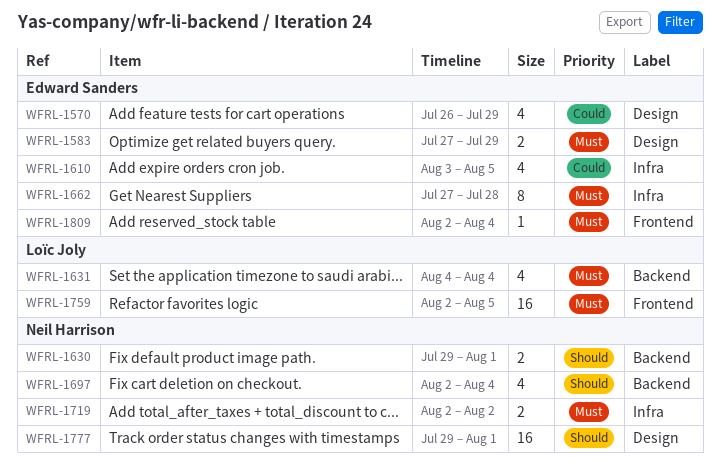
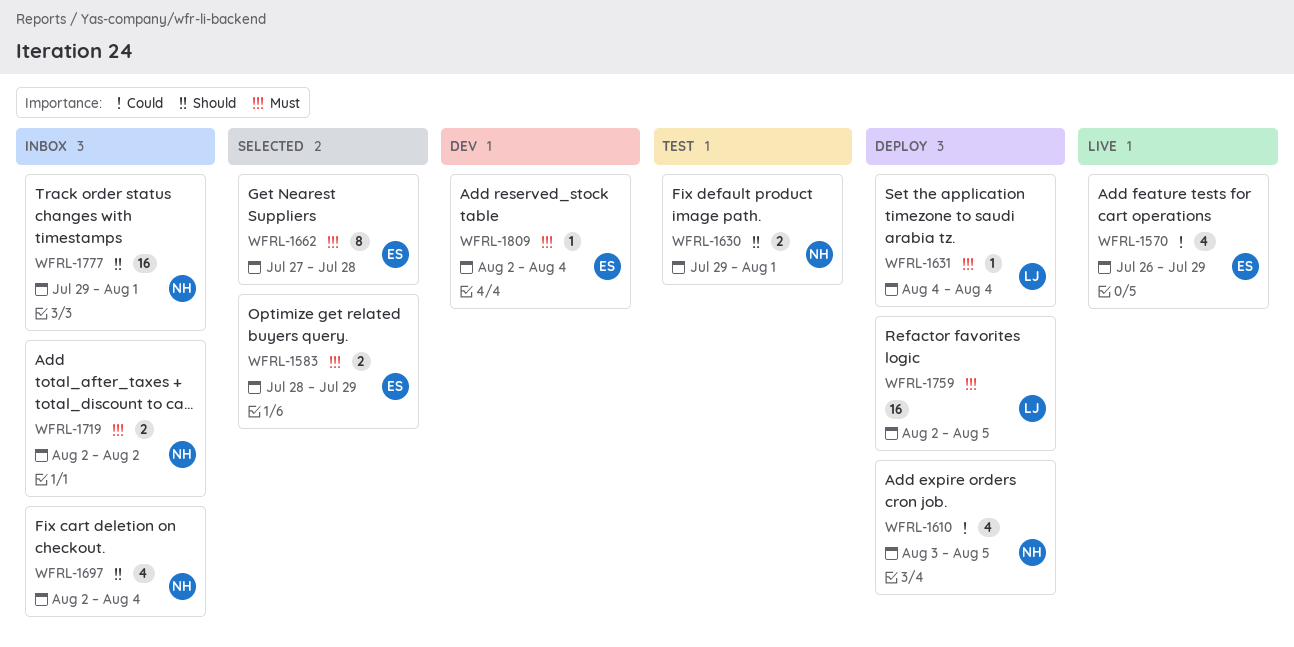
WFRL-1583, start: Jul 27 -> Jul 28
WFRL-1610, owner: Edward Sanders -> Neil Harrison
WFRL-1631, estimate: 4 -> 1

